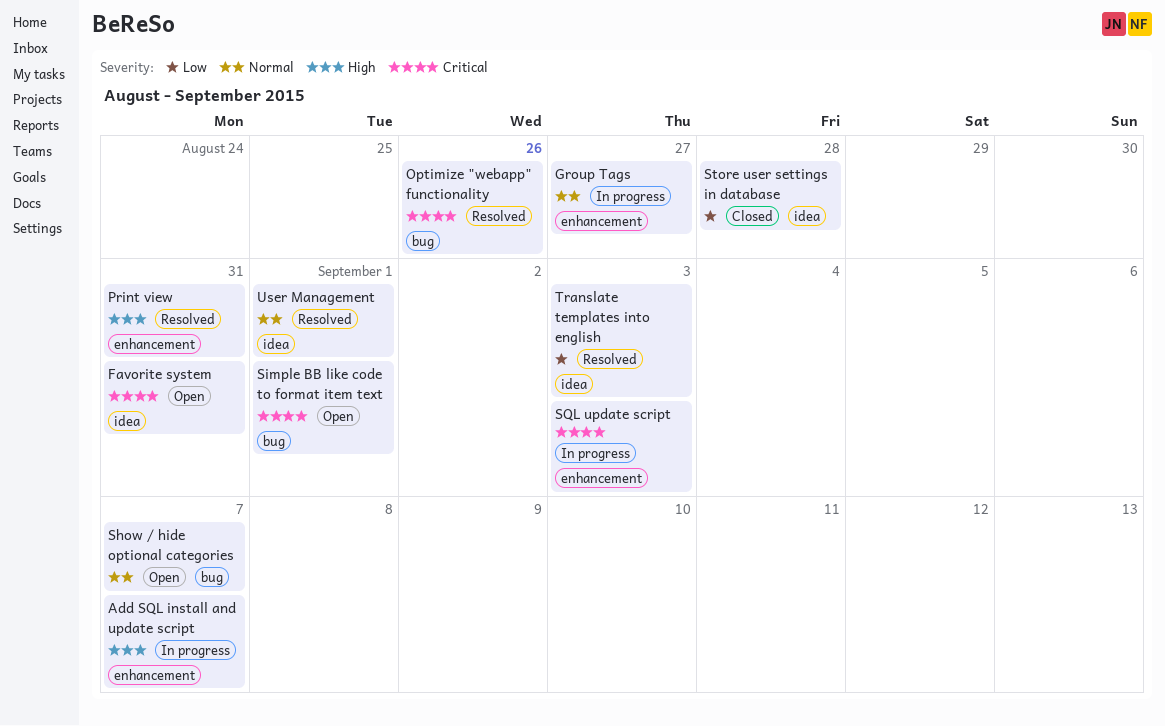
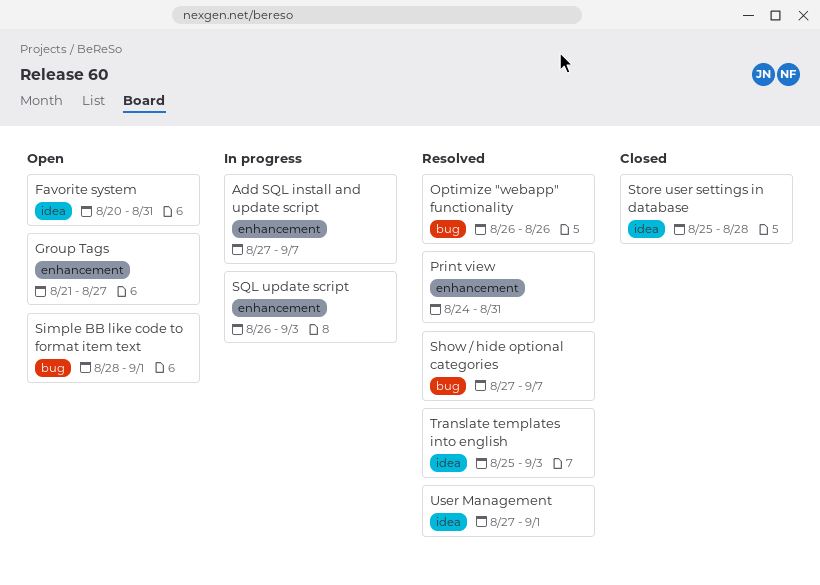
Group Tags, status: In progress -> Open
Show / hide optional categories, status: Open -> Resolved

